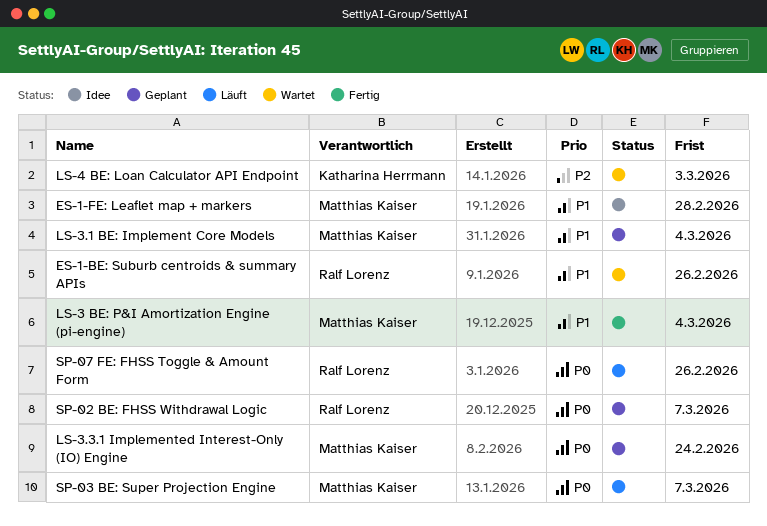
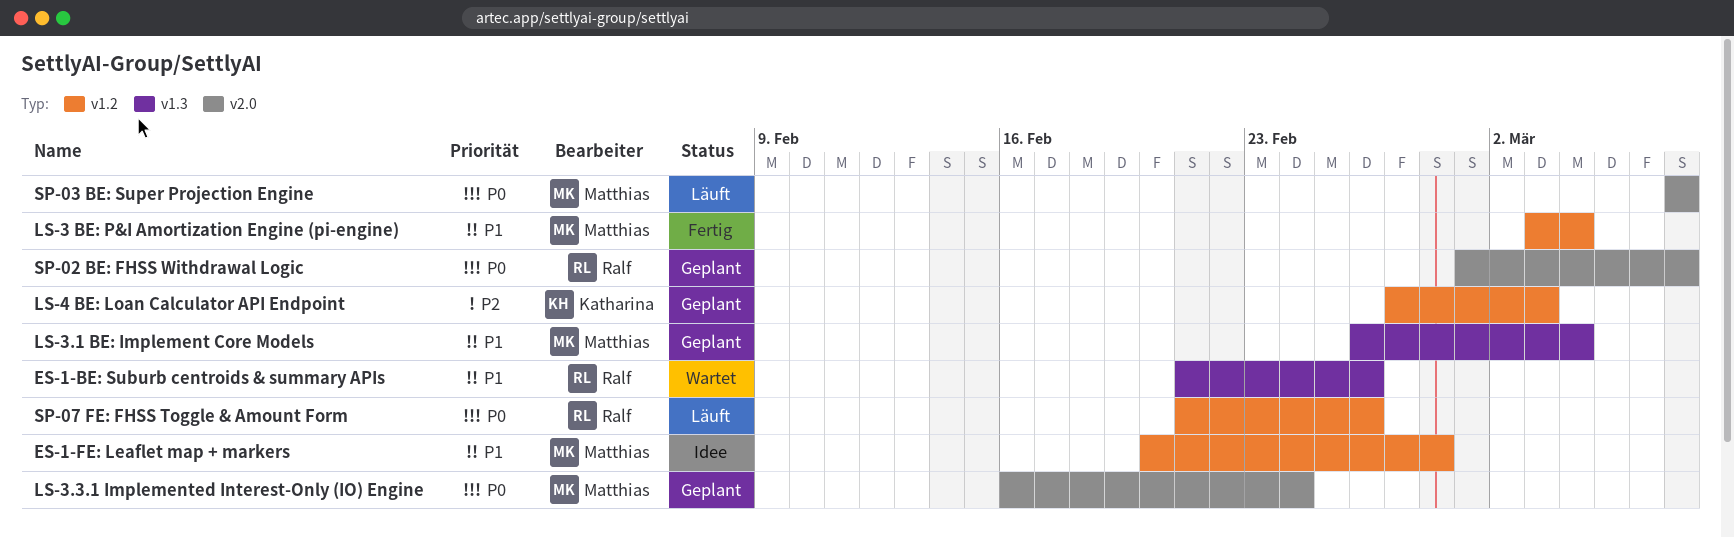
LS-4 BE: Loan Calculator API Endpoint, status: Wartet -> Geplant

